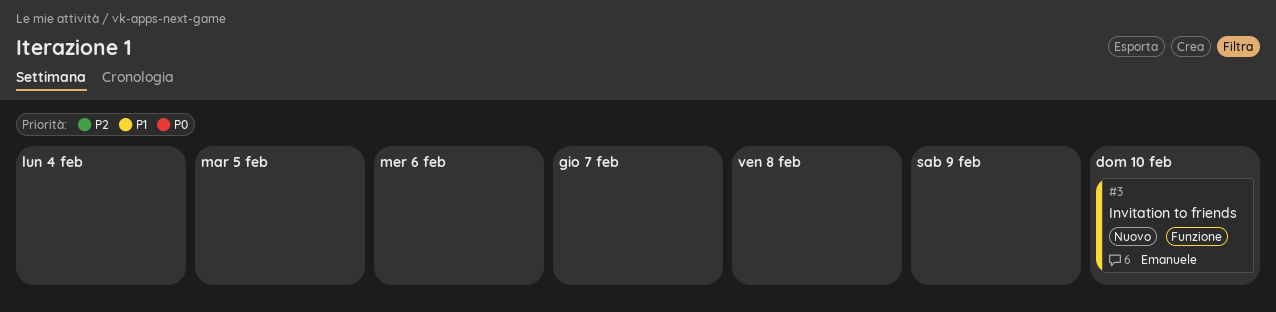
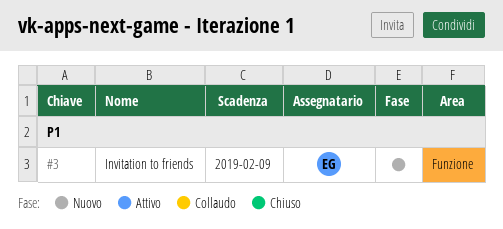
#3, due: Feb 10 -> Feb 9

